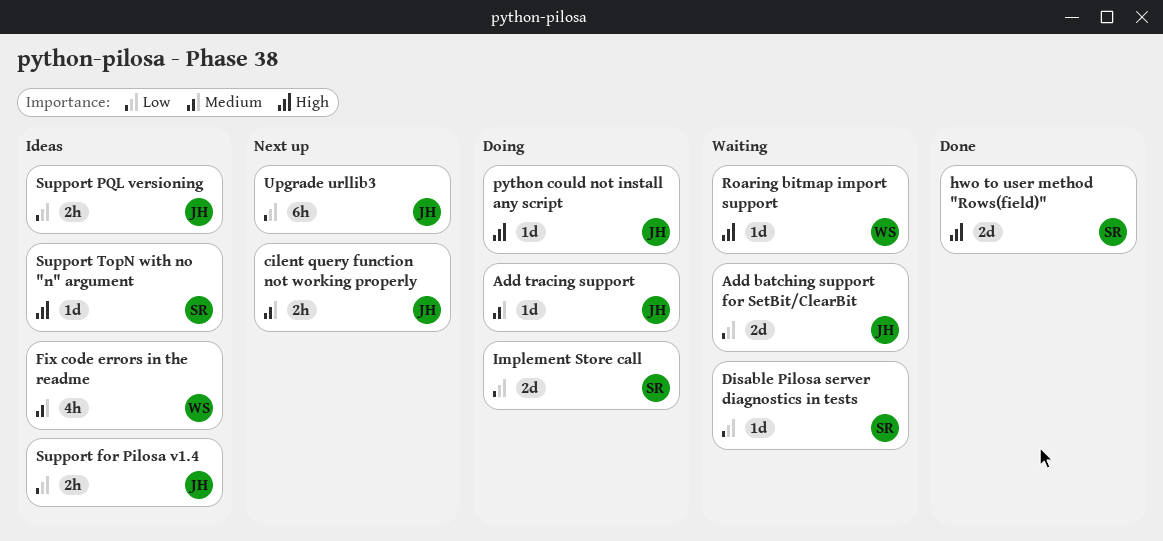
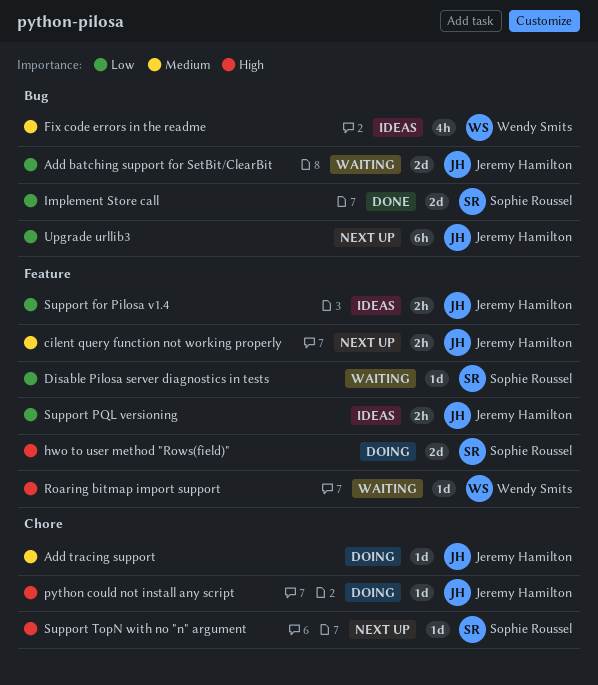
hwo to user method "Rows(field)", status: Done -> Doing
Implement Store call, status: Doing -> Done
Support TopN with no "n" argument, status: Ideas -> Next up

